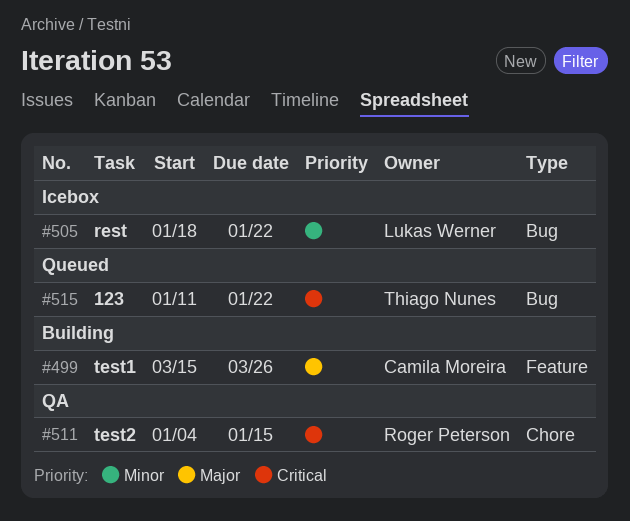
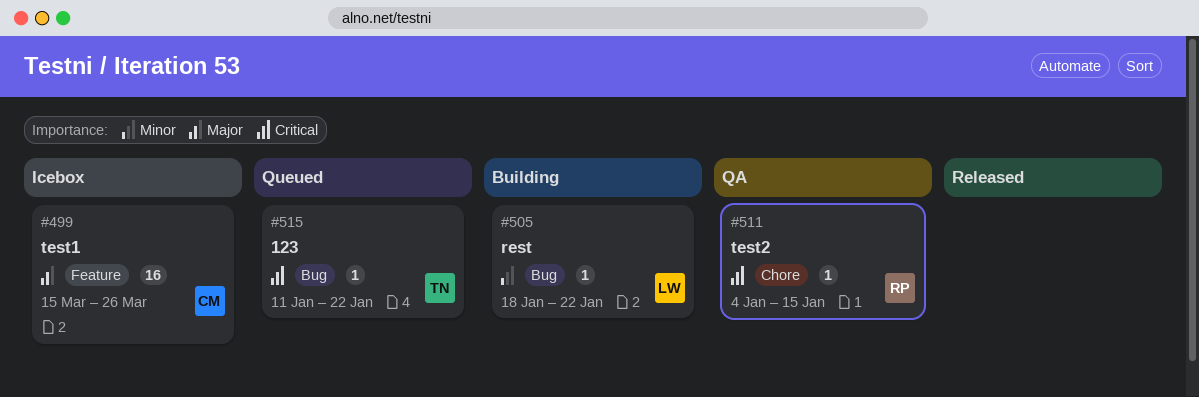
#499, status: Building -> Icebox
#505, status: Icebox -> Building

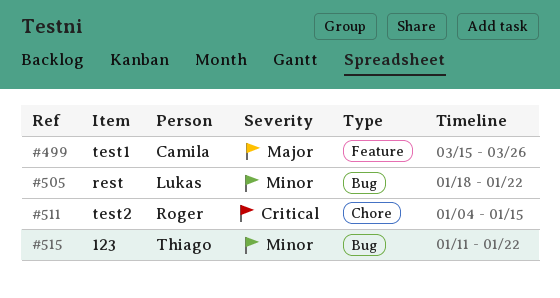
#515, priority: Critical -> Minor

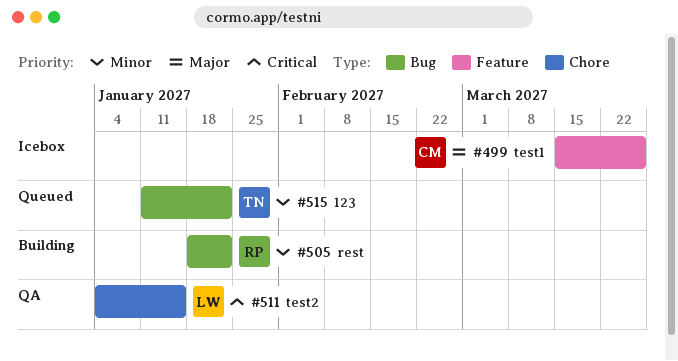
#505, owner: Lukas -> Roger
#511, owner: Roger -> Lukas

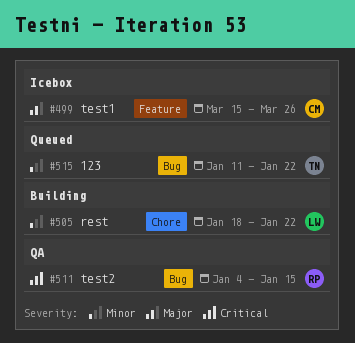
#505, owner: RP -> LW
#505, label: Bug -> Chore
#511, owner: LW -> RP
#511, label: Chore -> Bug

